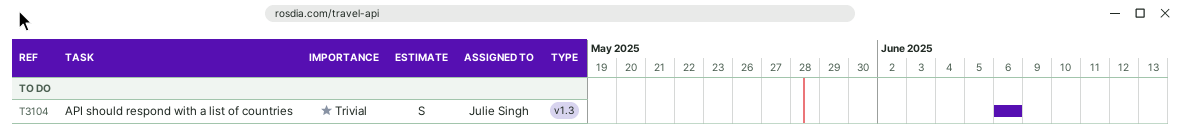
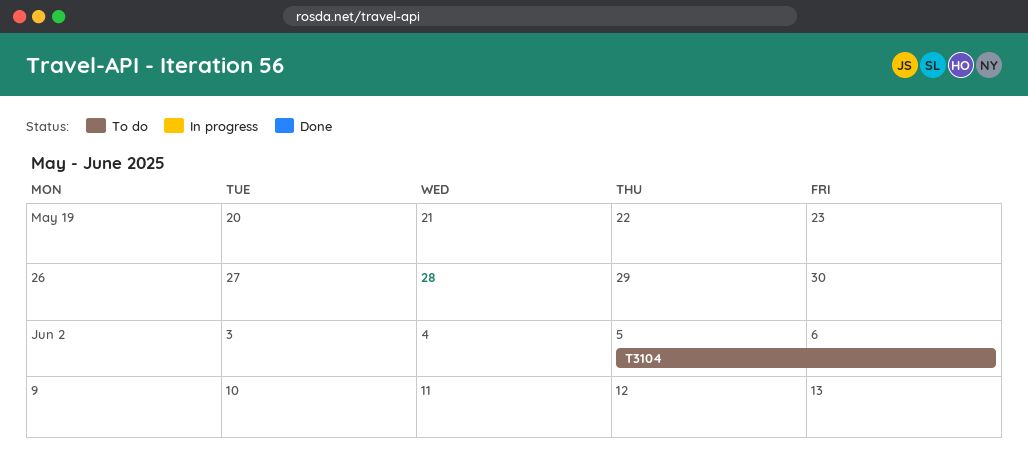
T3104, start: Jun 6 -> Jun 5

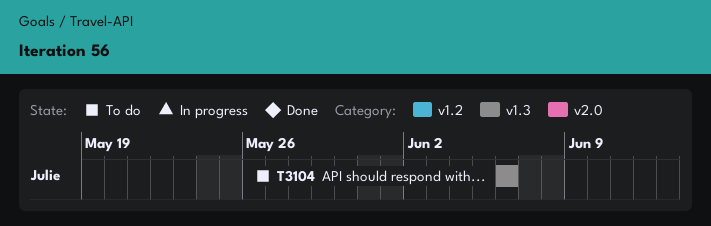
T3104, start: Jun 5 -> Jun 6

